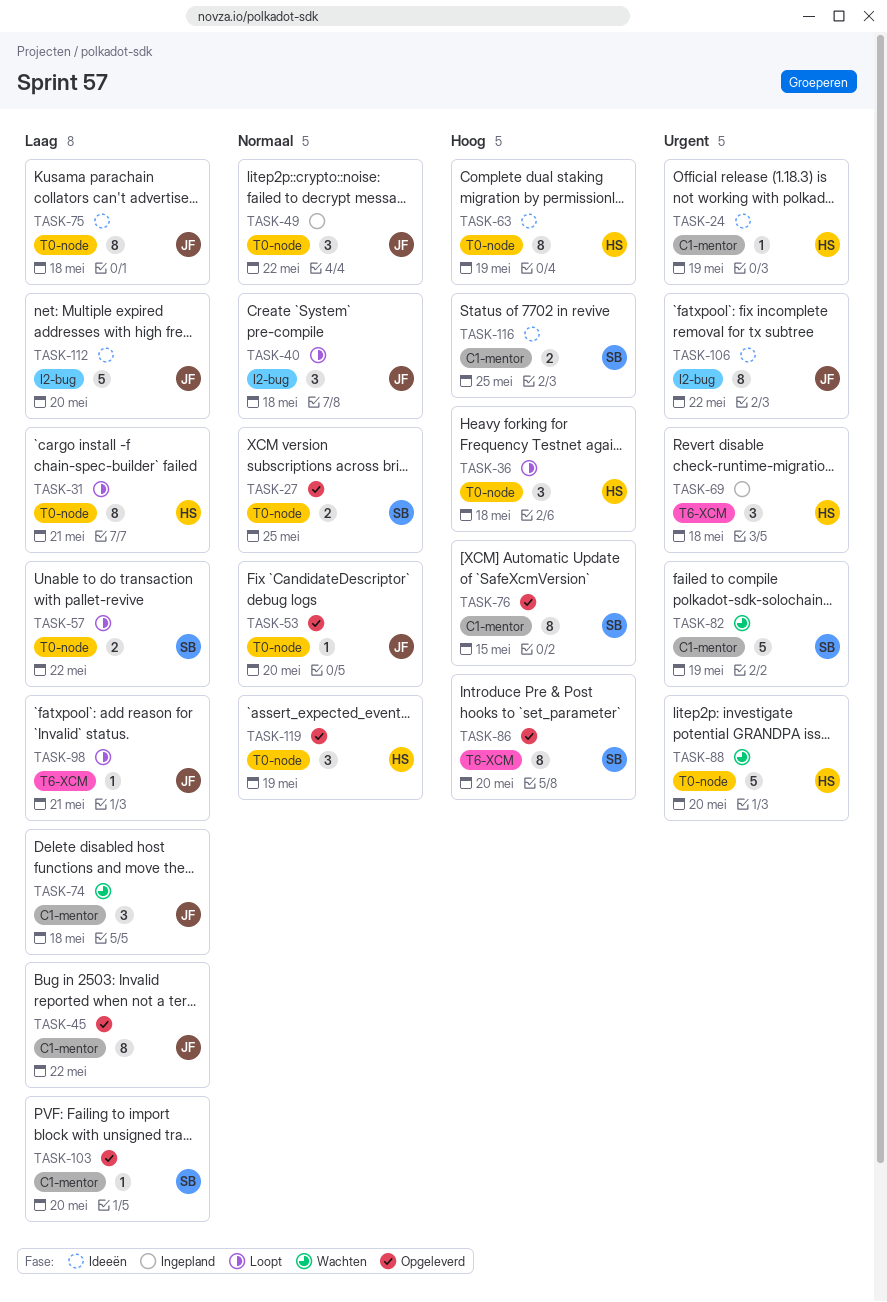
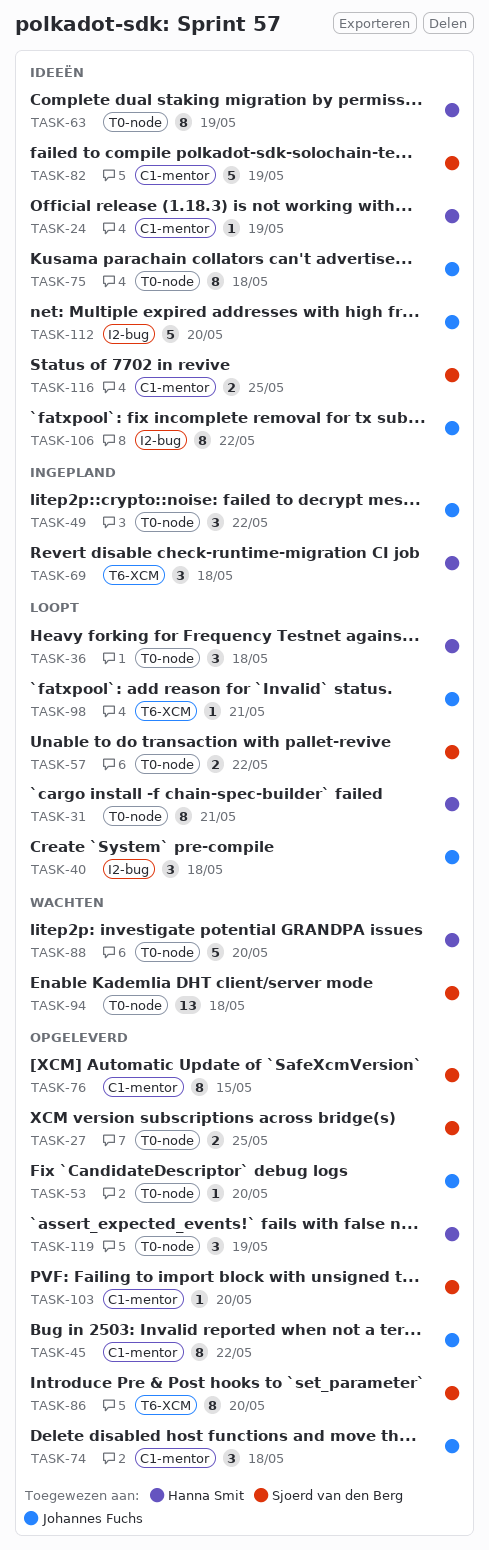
TASK-74, status: Wachten -> Opgeleverd
TASK-82, status: Wachten -> Ideeën
TASK-94: none -> present

